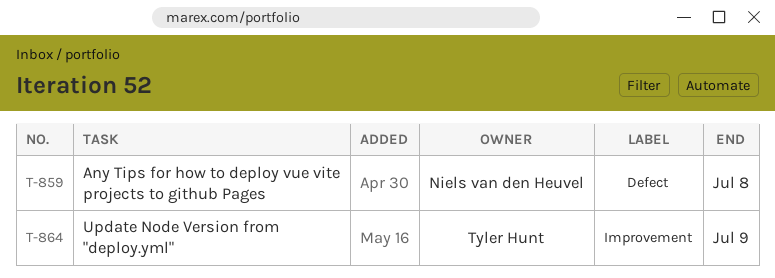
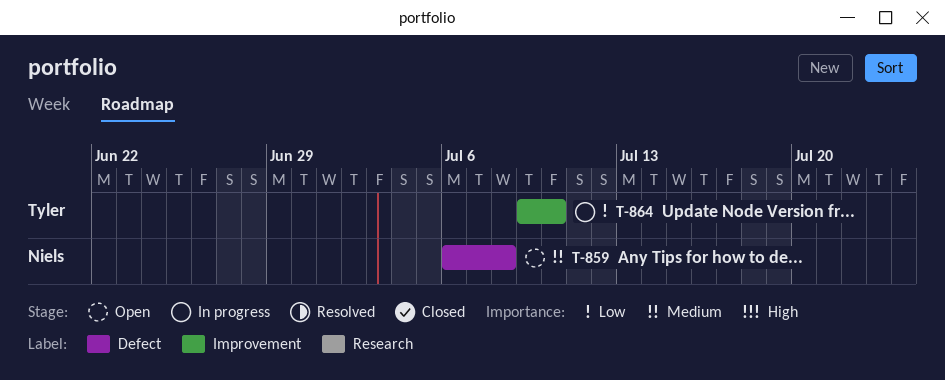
T-864, due: Jul 9 -> Jul 10

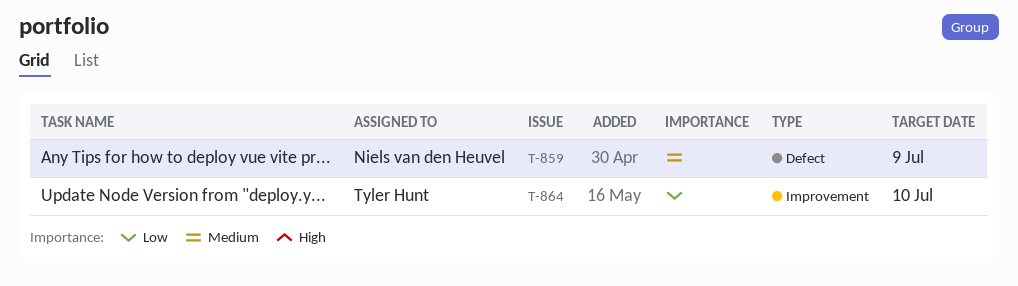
T-859, due: Jul 8 -> Jul 9

